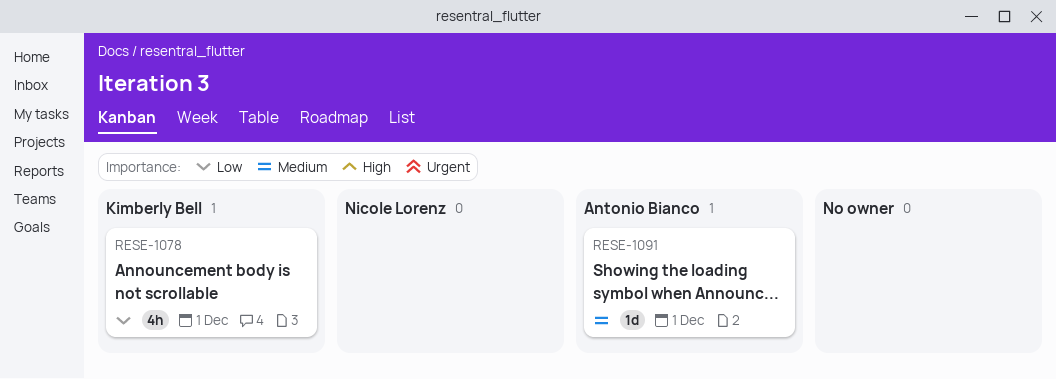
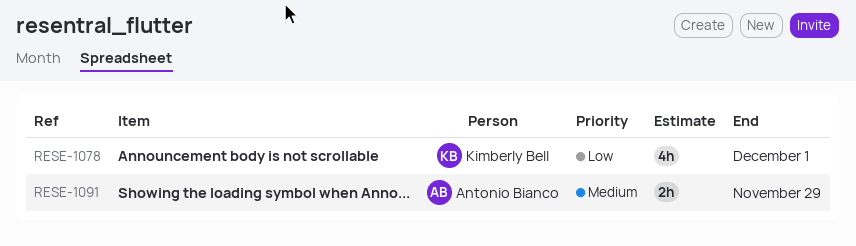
RESE-1091, estimate: 1d -> 2h
RESE-1091, due: Dec 1 -> Nov 29

